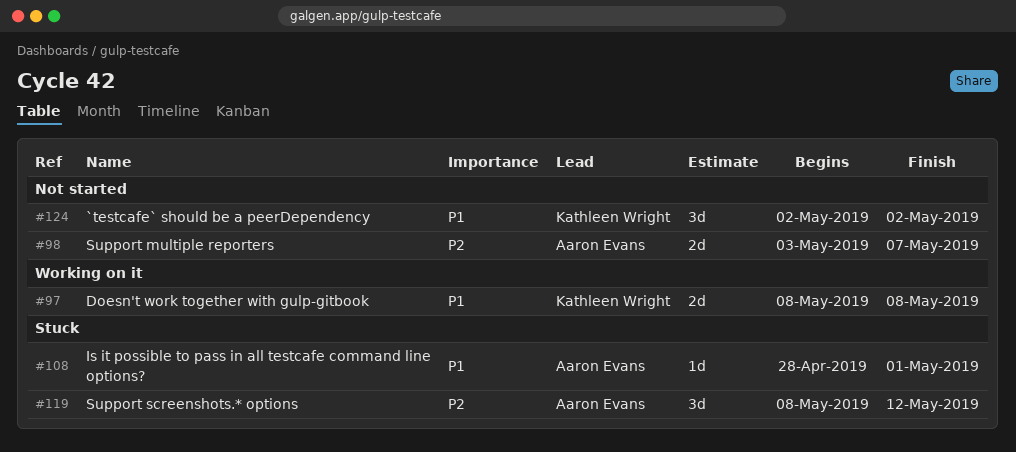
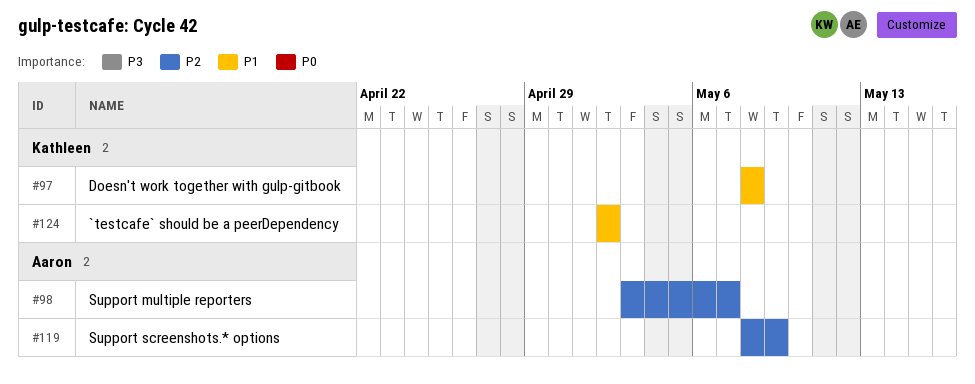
#108: present -> none
#119, due: May 12 -> May 9

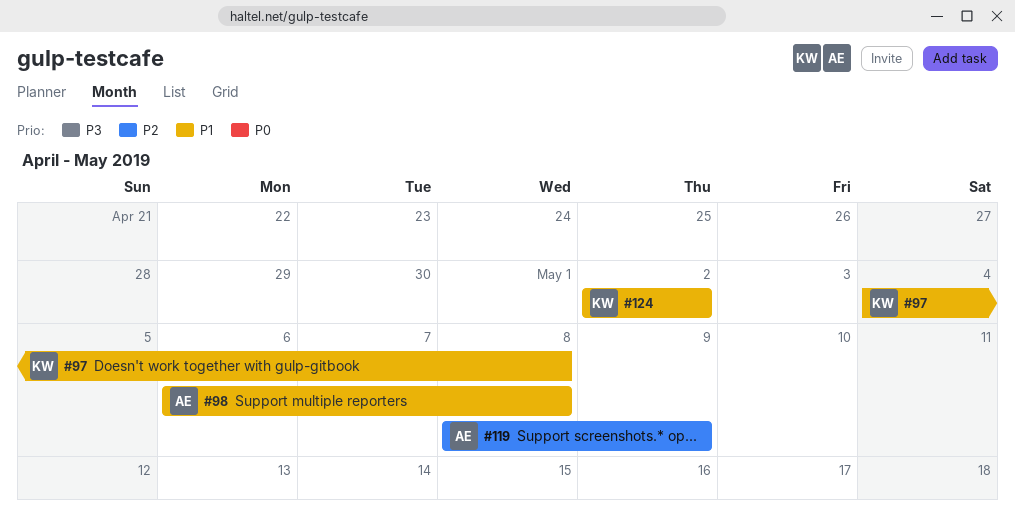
#97, start: May 8 -> May 4
#98, priority: P2 -> P1
#98, start: May 3 -> May 6
#98, due: May 7 -> May 8

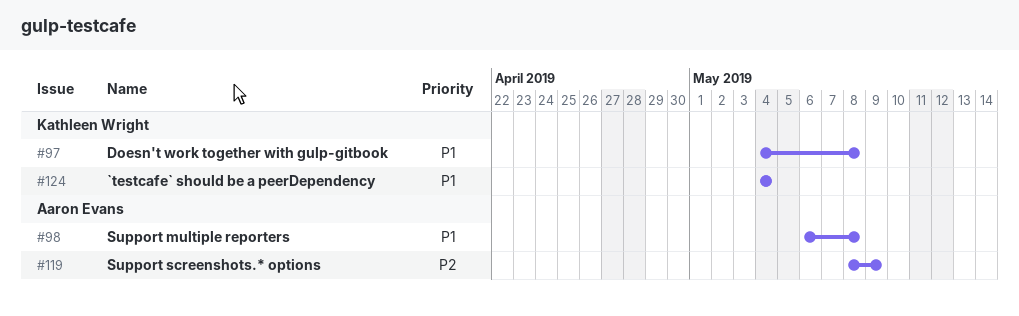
#124, start: May 2 -> May 4
#124, due: May 2 -> May 4

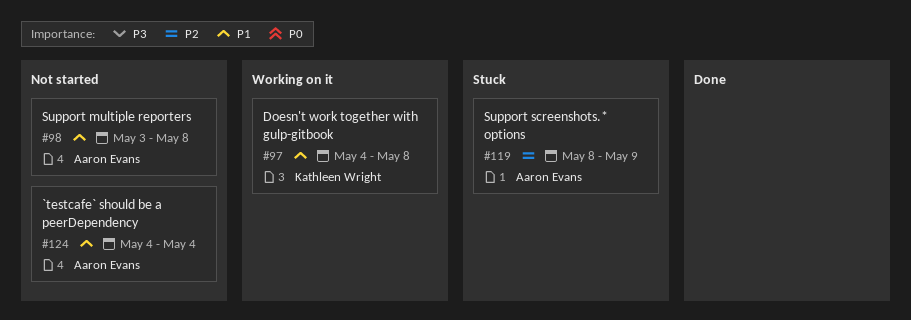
#98, start: May 6 -> May 3
#124, owner: Kathleen Wright -> Aaron Evans

